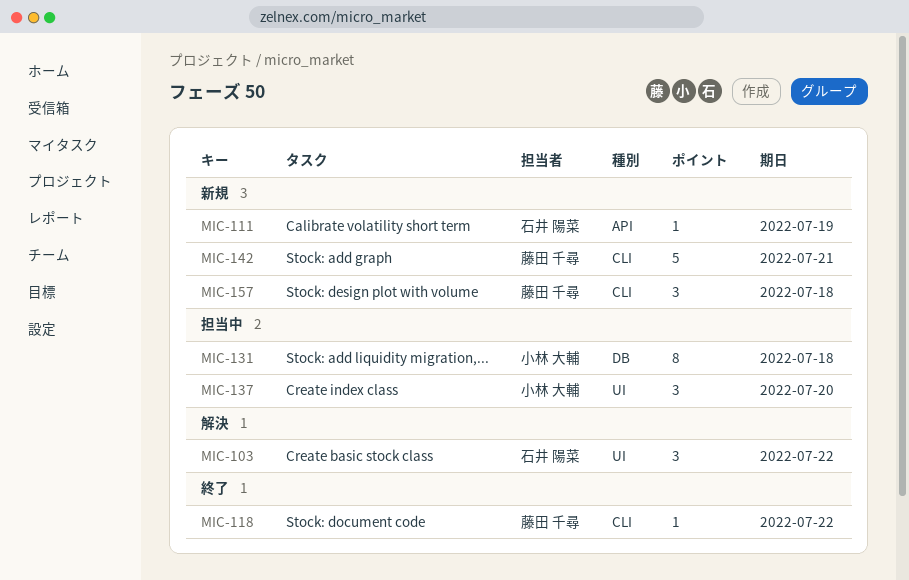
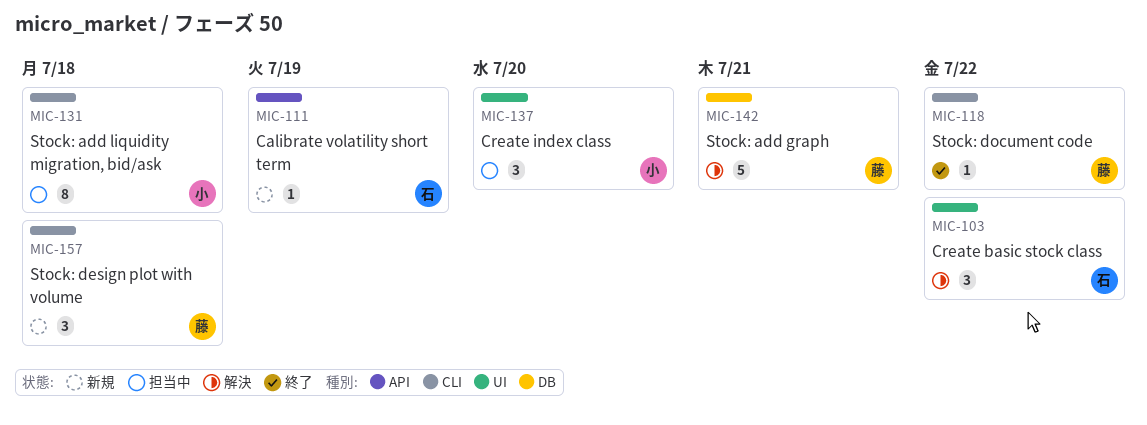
MIC-131, label: DB -> CLI
MIC-142, status: 新規 -> 解決
MIC-142, label: CLI -> DB

